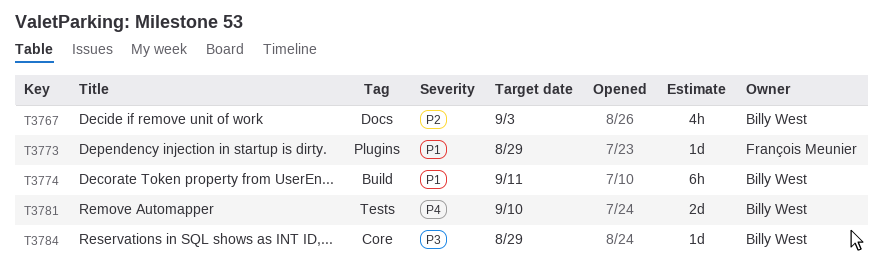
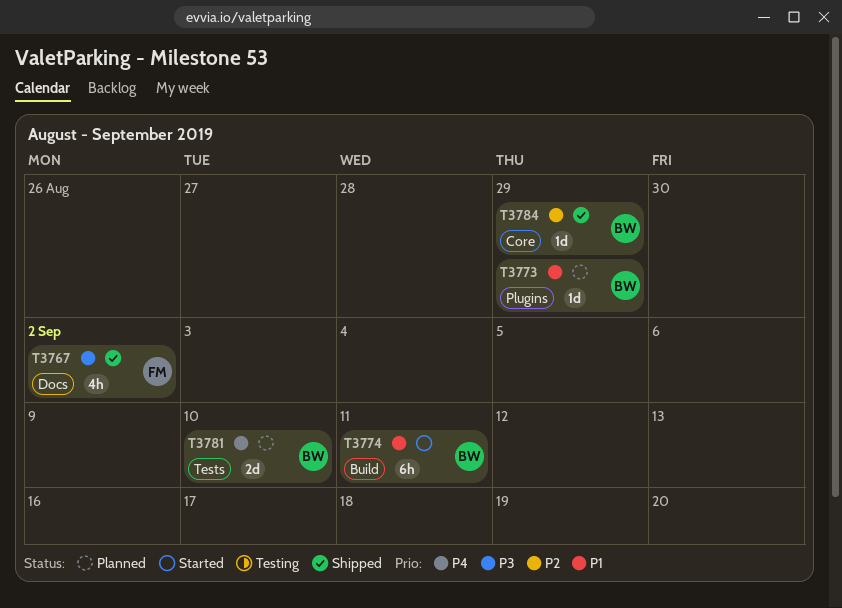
T3767, owner: Billy West -> François Meunier
T3767, priority: P2 -> P3
T3767, due: Sep 3 -> Sep 2
T3773, owner: François Meunier -> Billy West
T3784, priority: P3 -> P2

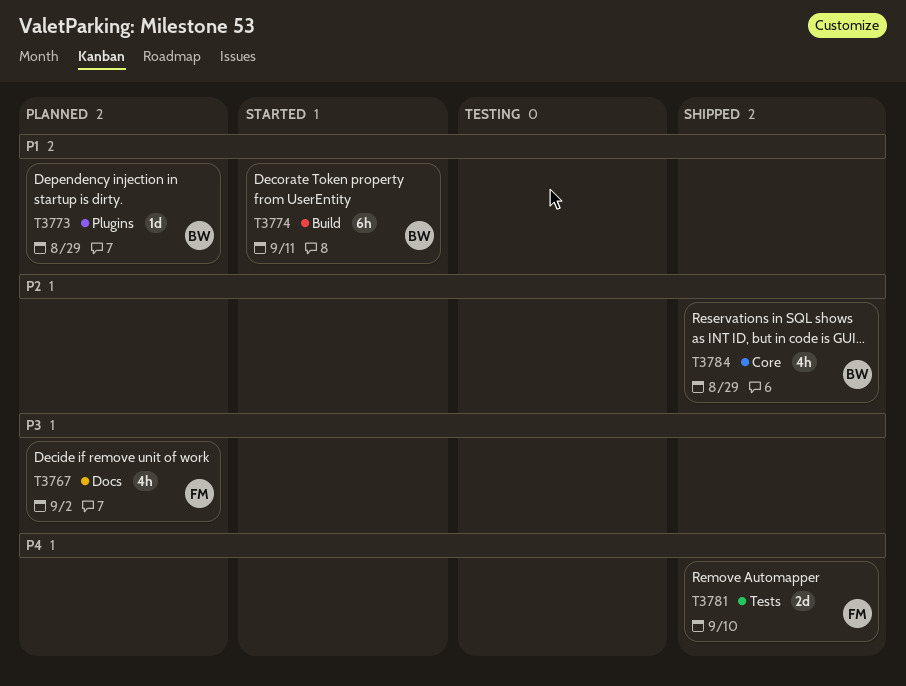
T3767, status: Shipped -> Planned
T3781, status: Planned -> Shipped
T3781, owner: BW -> FM
T3784, estimate: 1d -> 4h

